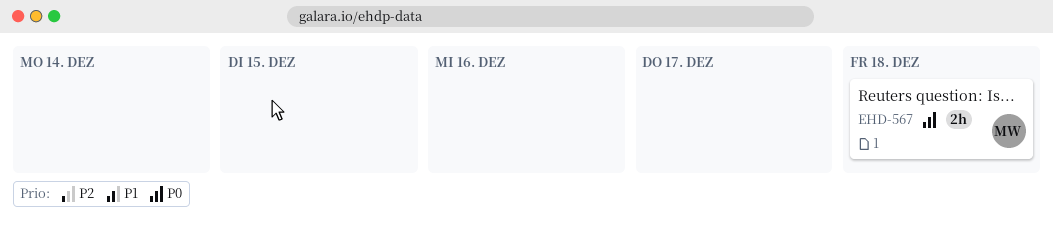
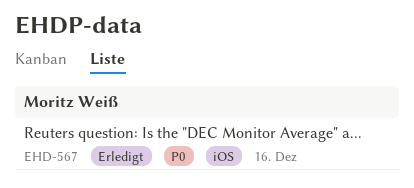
EHD-567, due: Dec 18 -> Dec 16

